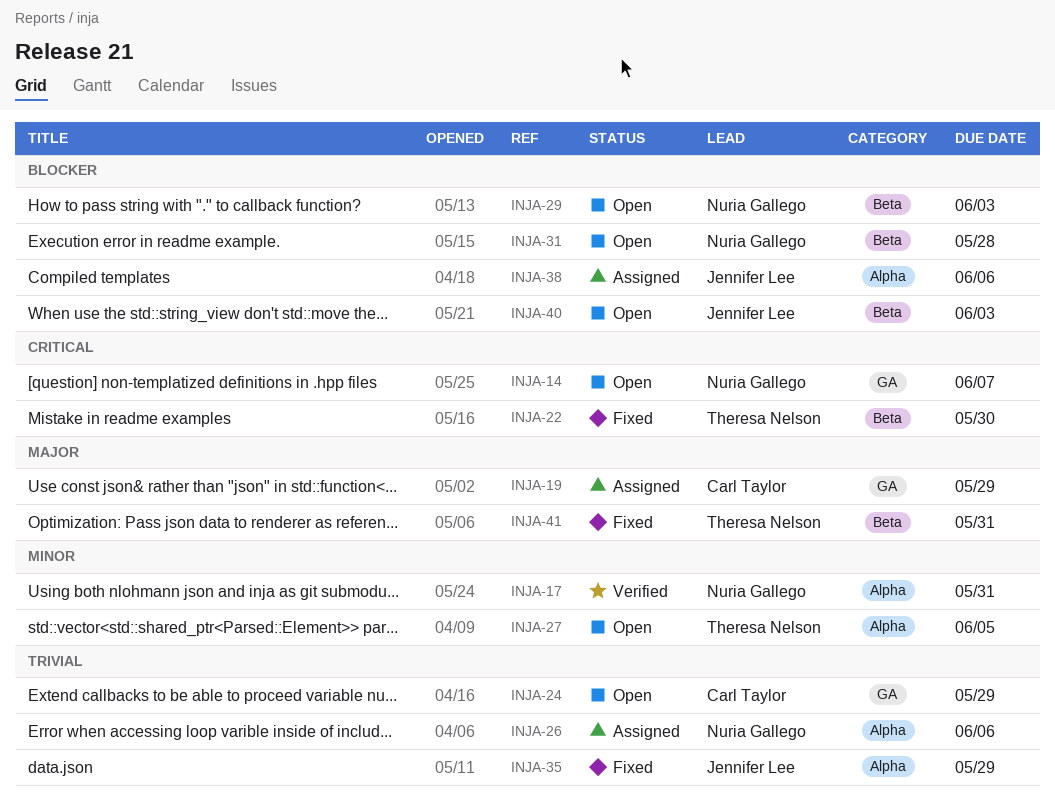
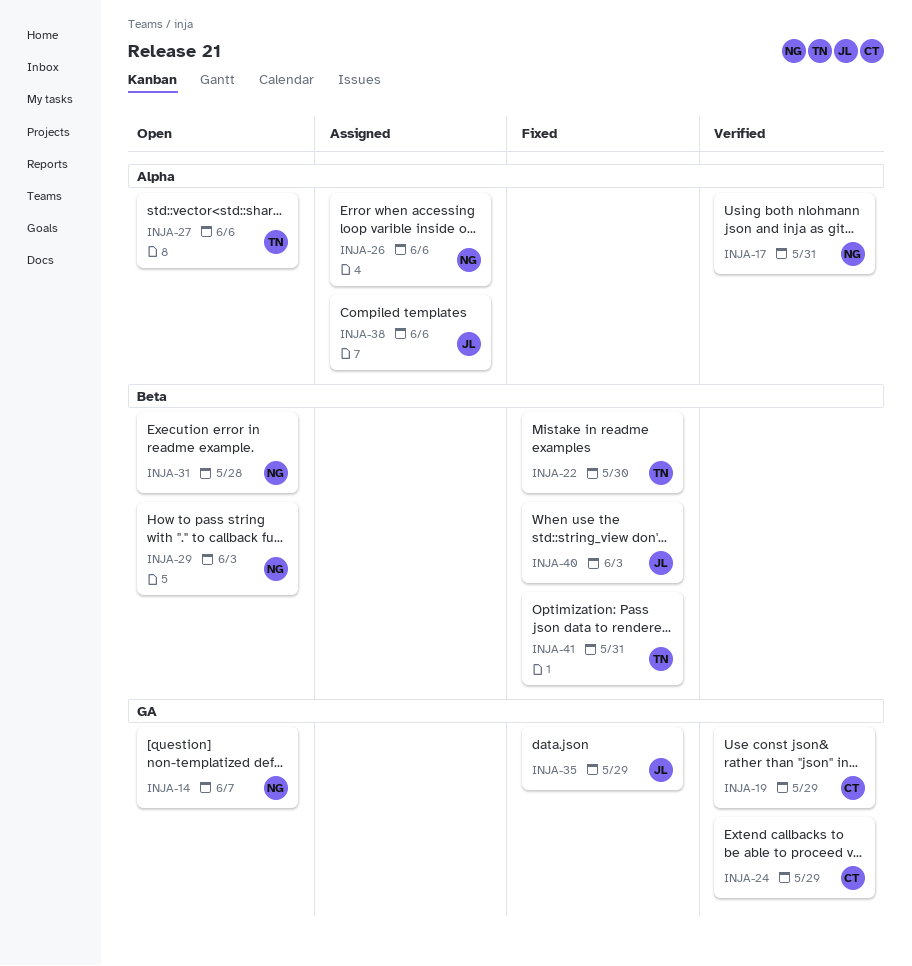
INJA-19, status: Assigned -> Verified
INJA-24, status: Open -> Verified
INJA-27, due: Jun 5 -> Jun 6
INJA-35, label: Alpha -> GA
INJA-40, status: Open -> Fixed

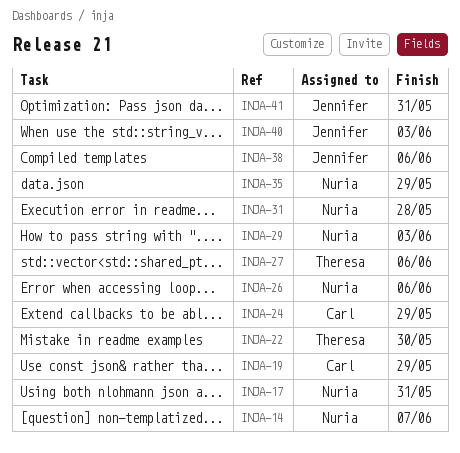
INJA-35, owner: Jennifer -> Nuria
INJA-41, owner: Theresa -> Jennifer

